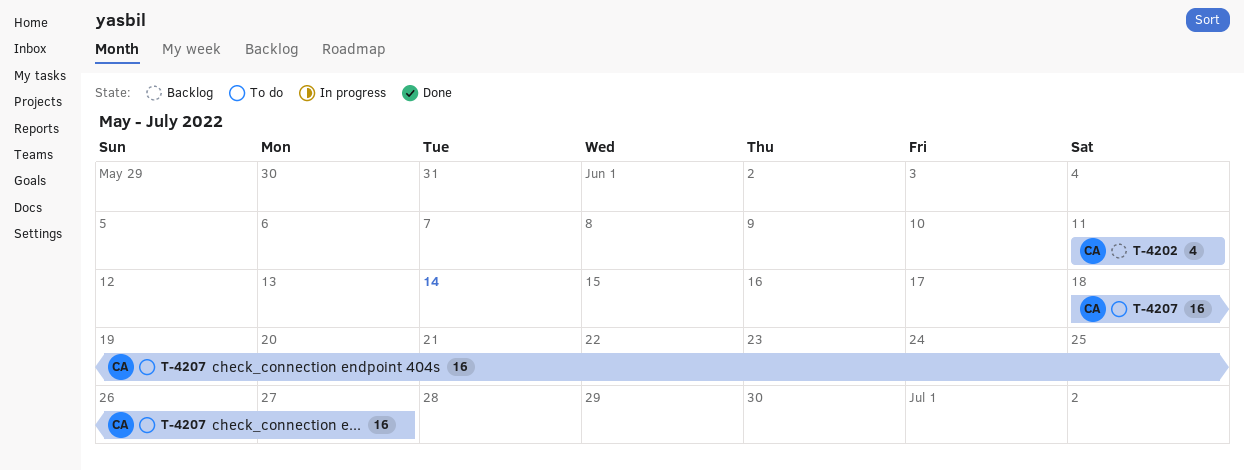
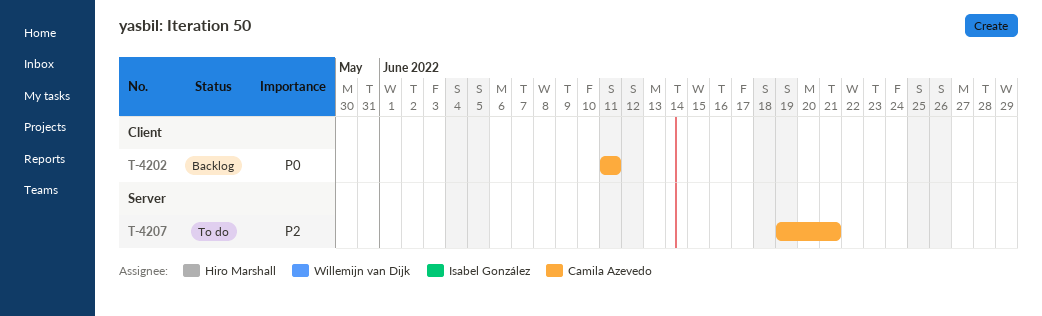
T-4207, start: Jun 18 -> Jun 19
T-4207, due: Jun 27 -> Jun 21

